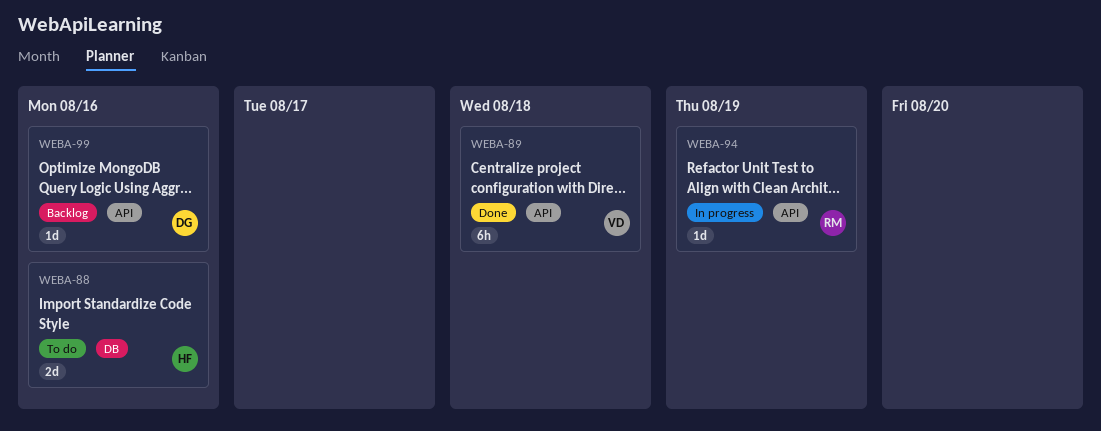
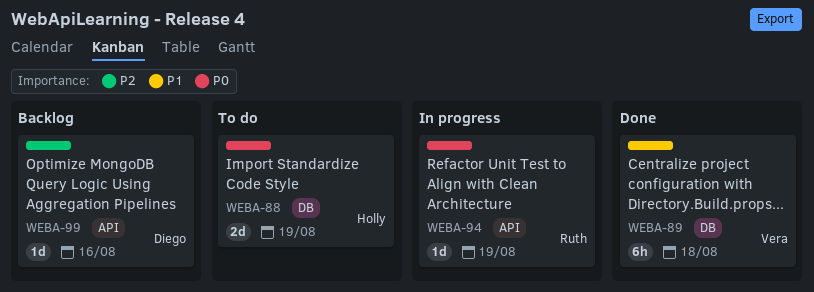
WEBA-88, due: Aug 16 -> Aug 19
WEBA-89, label: API -> DB

